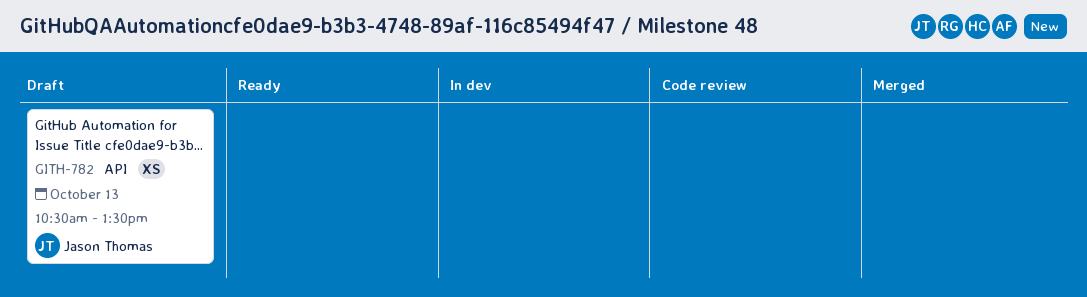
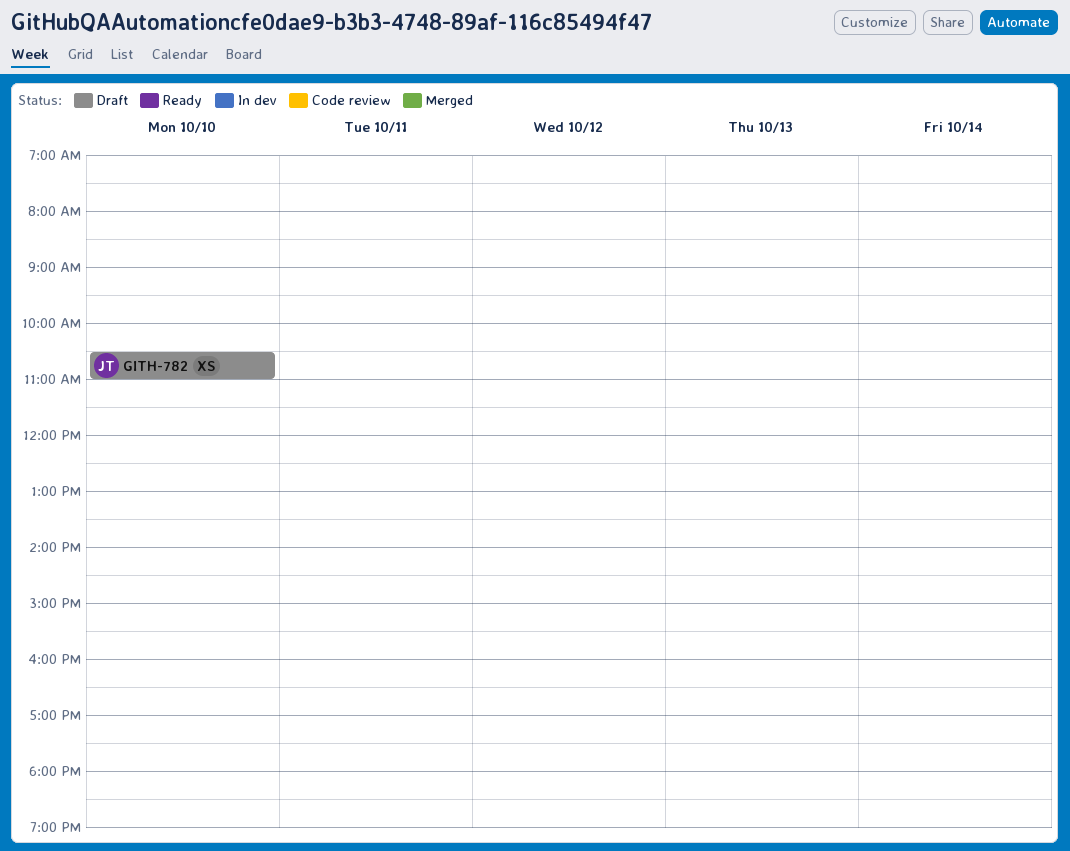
GITH-782, day: Oct 13 -> Oct 10
GITH-782, ends: 13:30 -> 11:00

